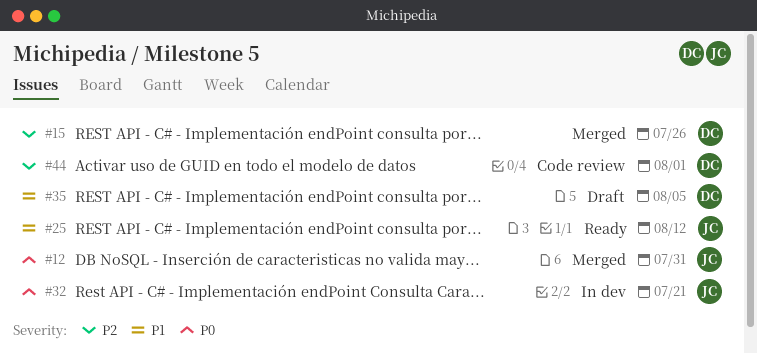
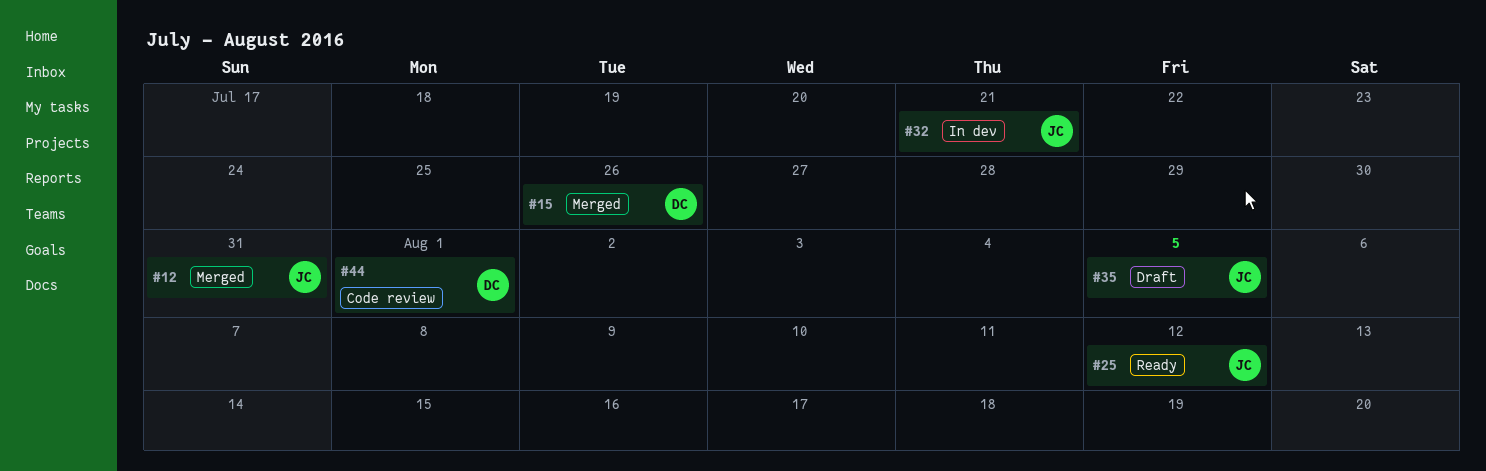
#35, owner: DC -> JC

